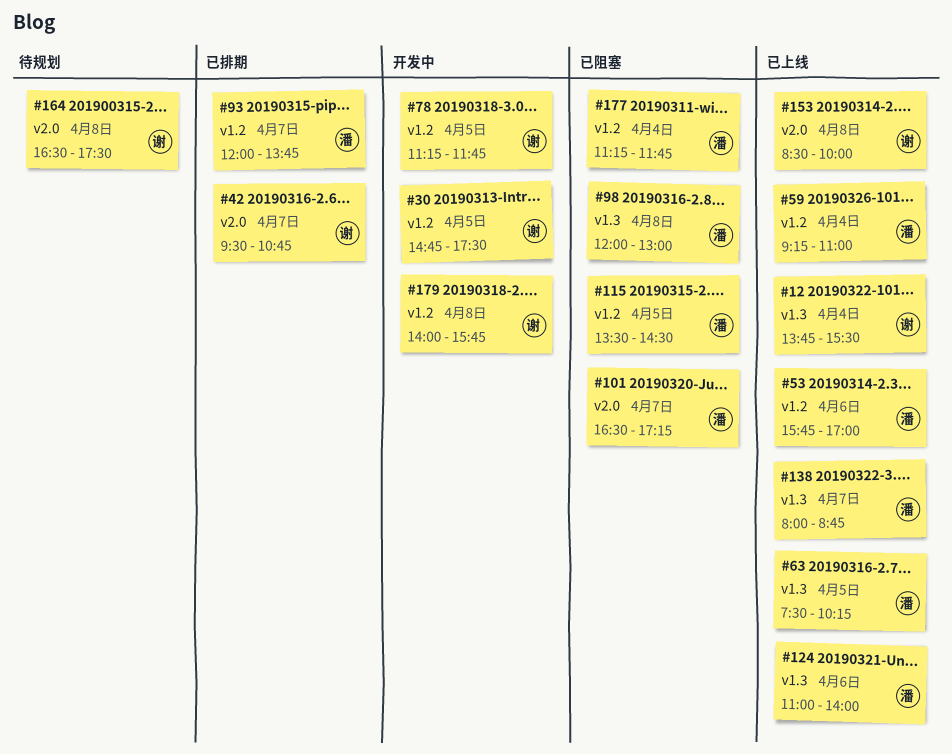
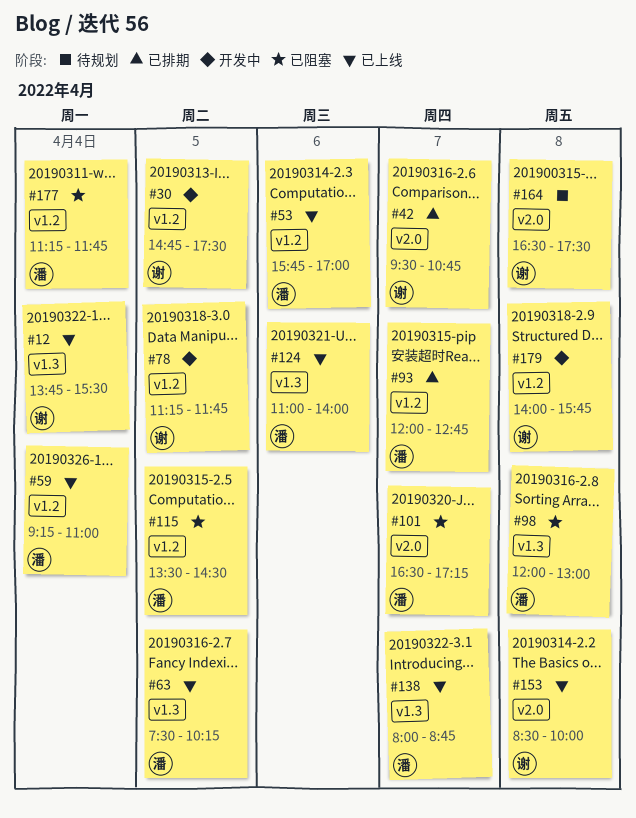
#93, ends: 13:45 -> 12:45

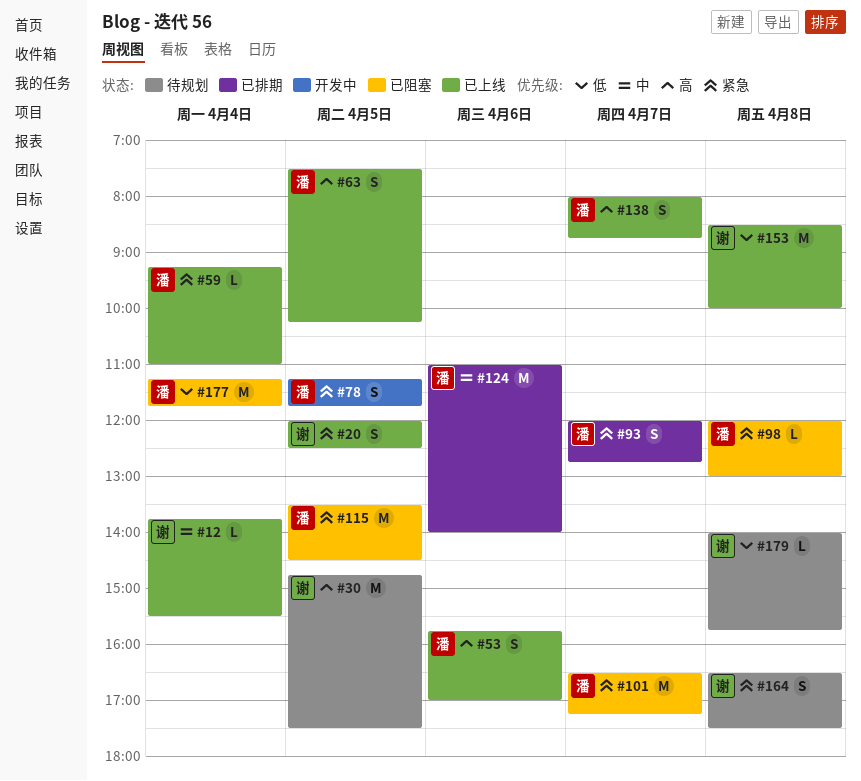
#20: none -> present
#30, status: 开发中 -> 待规划
#42: present -> none
#78, owner: 谢 -> 潘
#124, status: 已上线 -> 已排期
#179, status: 开发中 -> 待规划

